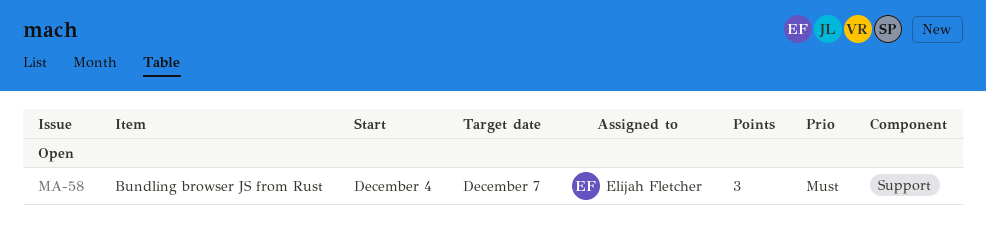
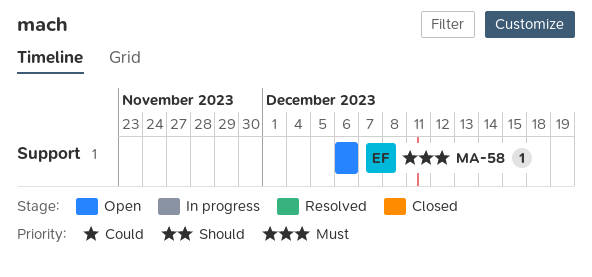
MA-58, estimate: 3 -> 1
MA-58, start: Dec 4 -> Dec 6
MA-58, due: Dec 7 -> Dec 6

